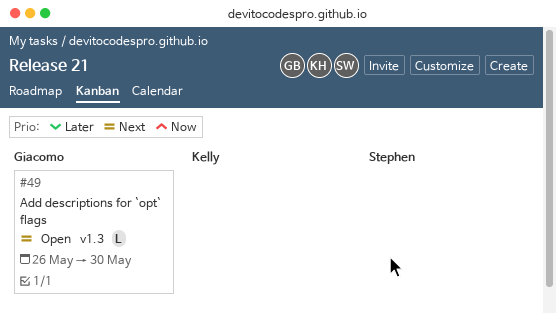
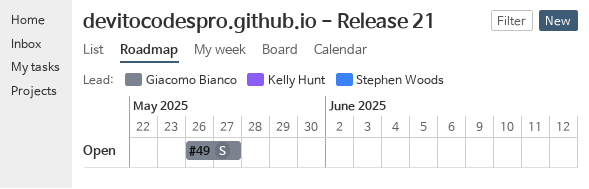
#49, estimate: L -> S
#49, due: May 30 -> May 27

